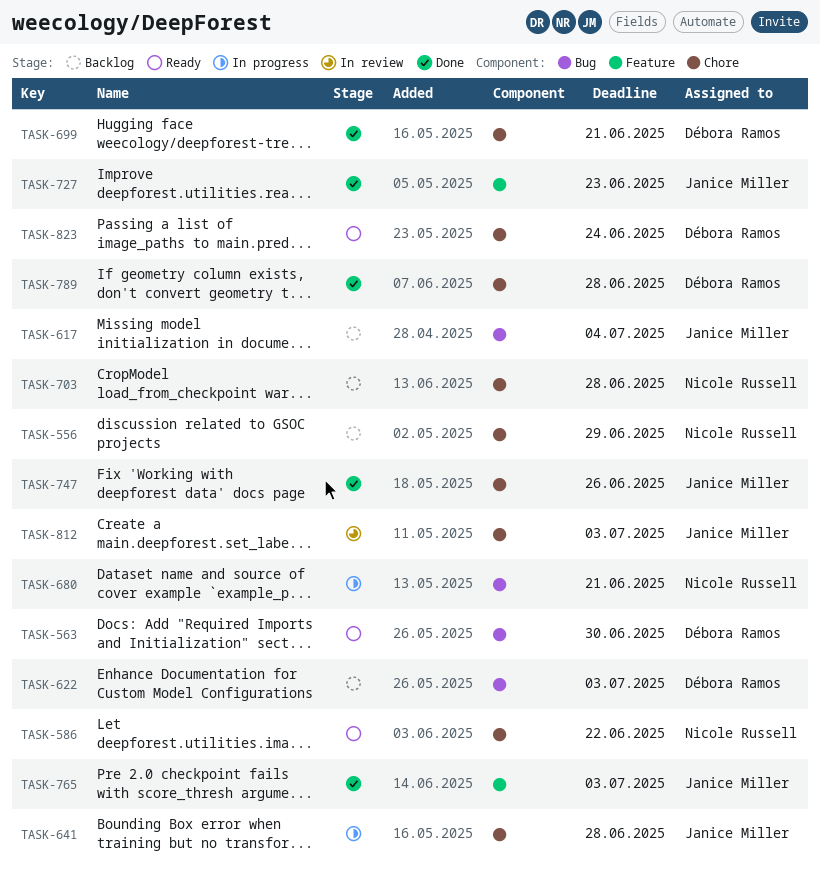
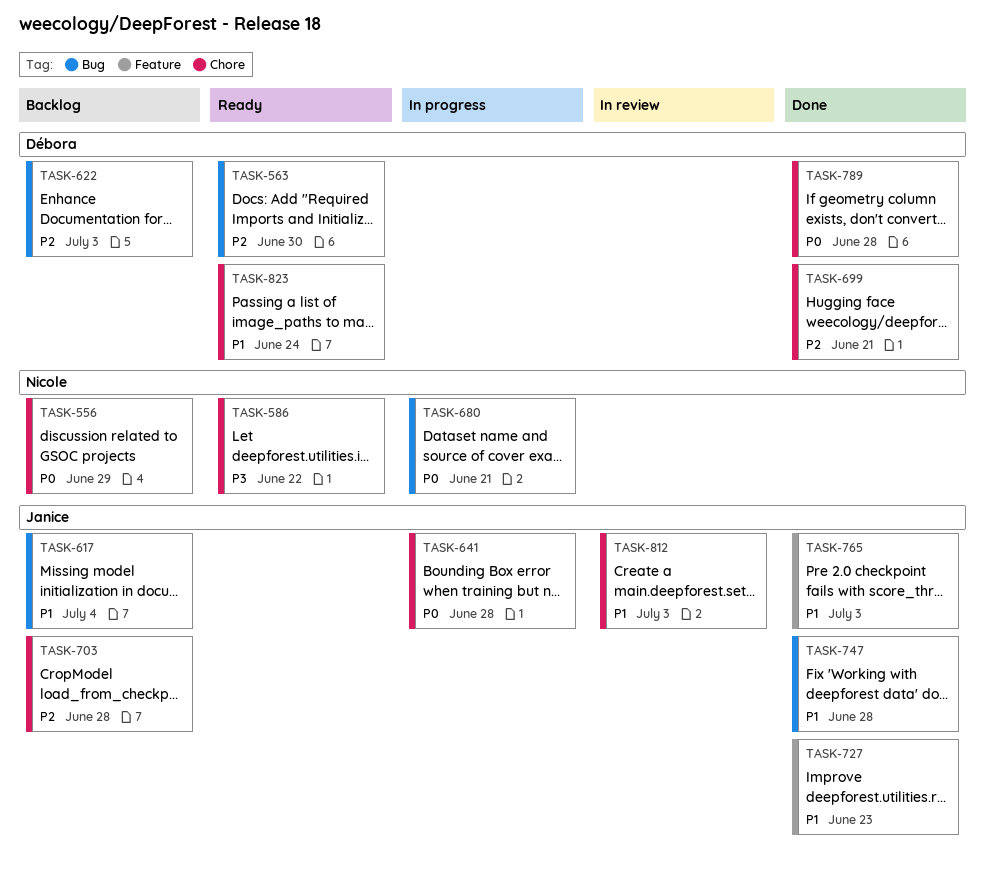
TASK-703, owner: Nicole Russell -> Janice Miller
TASK-747, label: Chore -> Bug
TASK-747, due: Jun 26 -> Jun 28

